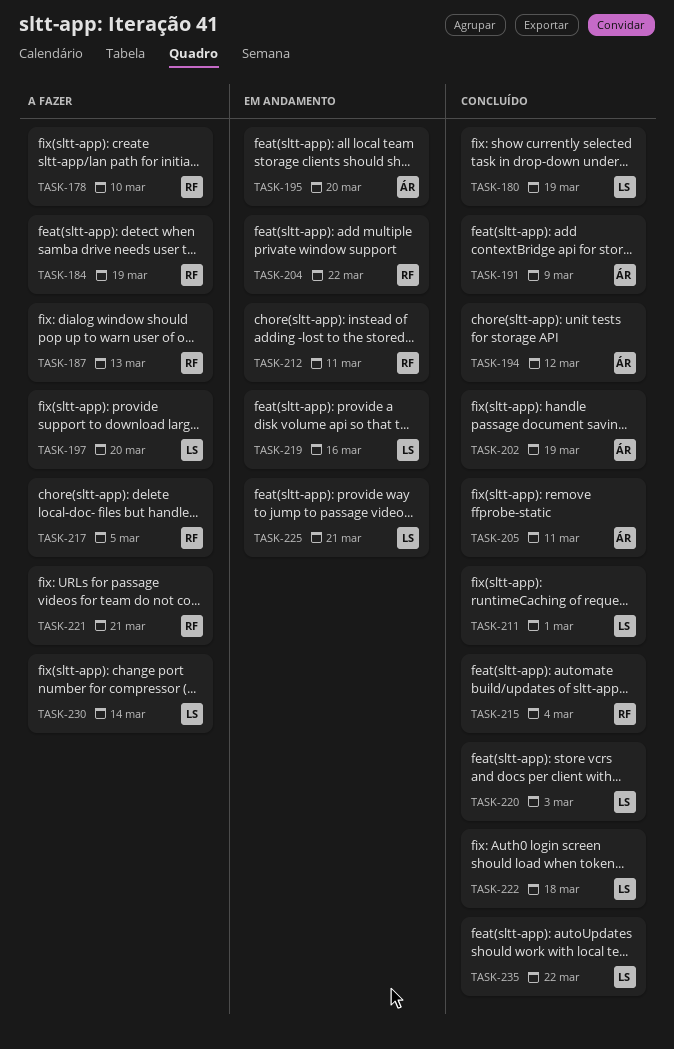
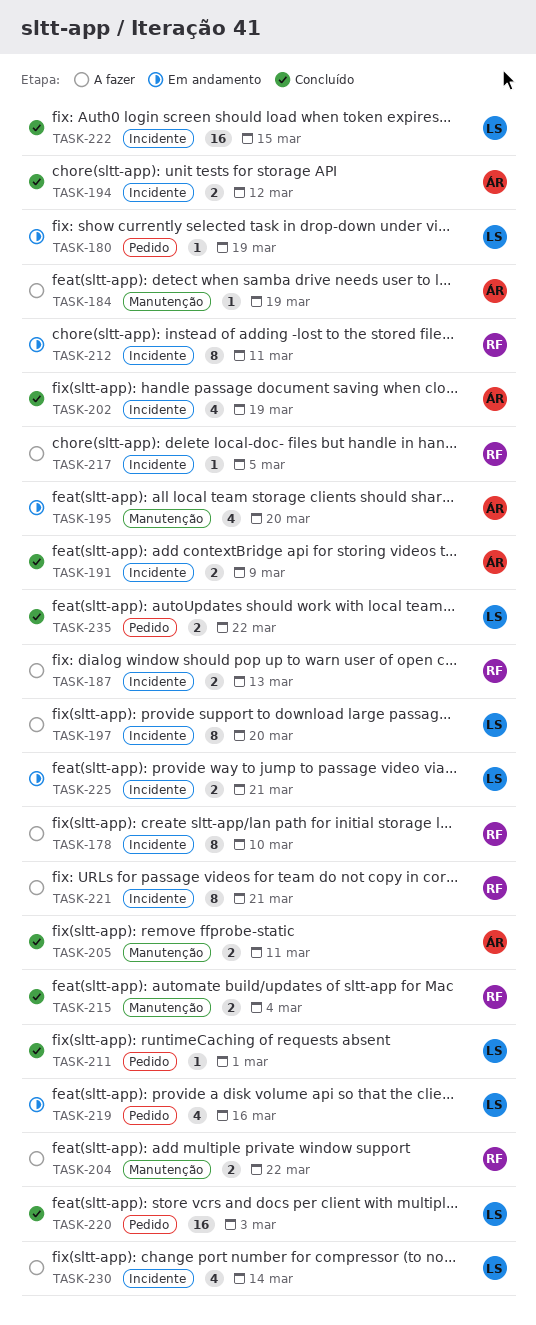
TASK-180, status: Concluído -> Em andamento
TASK-184, owner: RF -> ÁR
TASK-204, status: Em andamento -> A fazer
TASK-222, due: Mar 18 -> Mar 15

